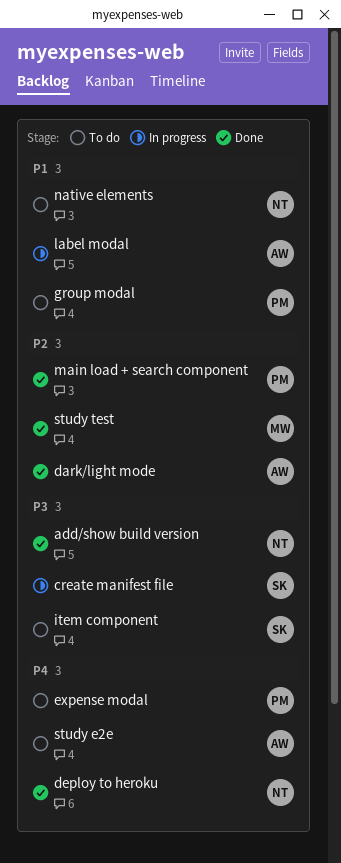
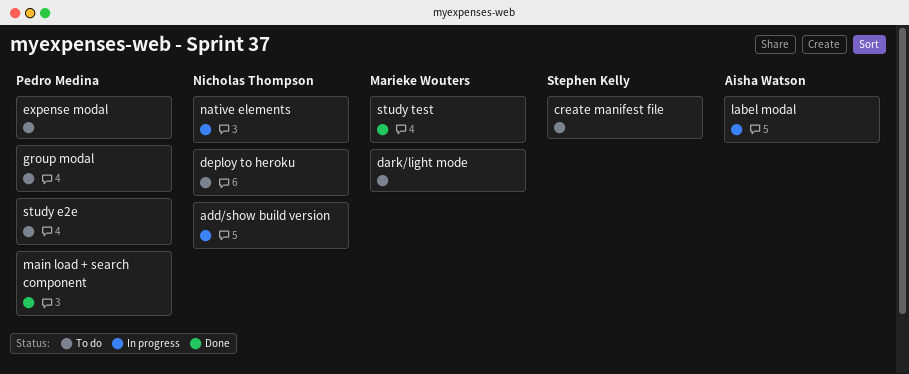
add/show build version, status: Done -> In progress
create manifest file, status: In progress -> To do
dark/light mode, status: Done -> To do
dark/light mode, owner: Aisha Watson -> Marieke Wouters
deploy to heroku, status: Done -> To do
item component: present -> none
native elements, status: To do -> In progress
study e2e, owner: Aisha Watson -> Pedro Medina

